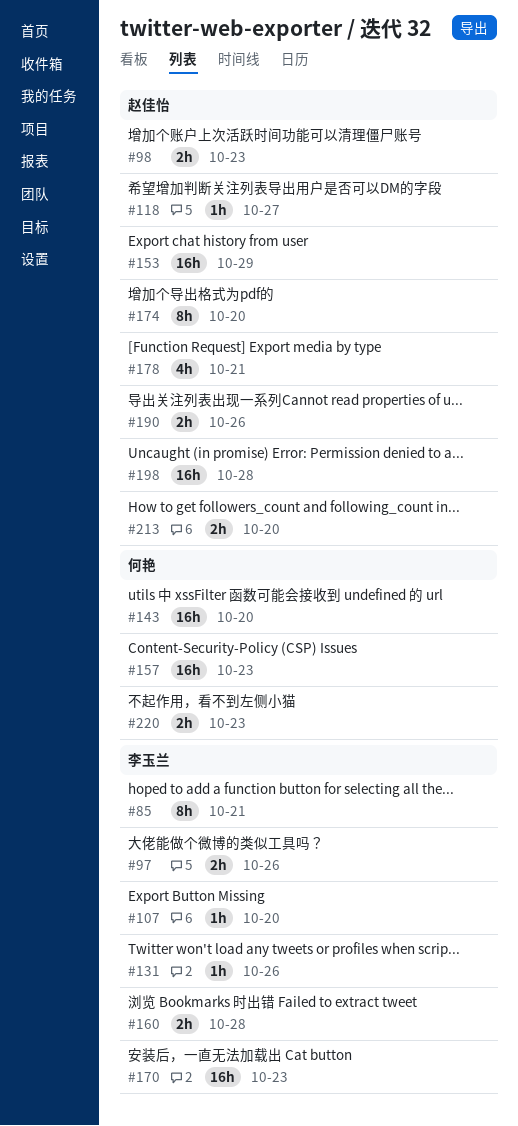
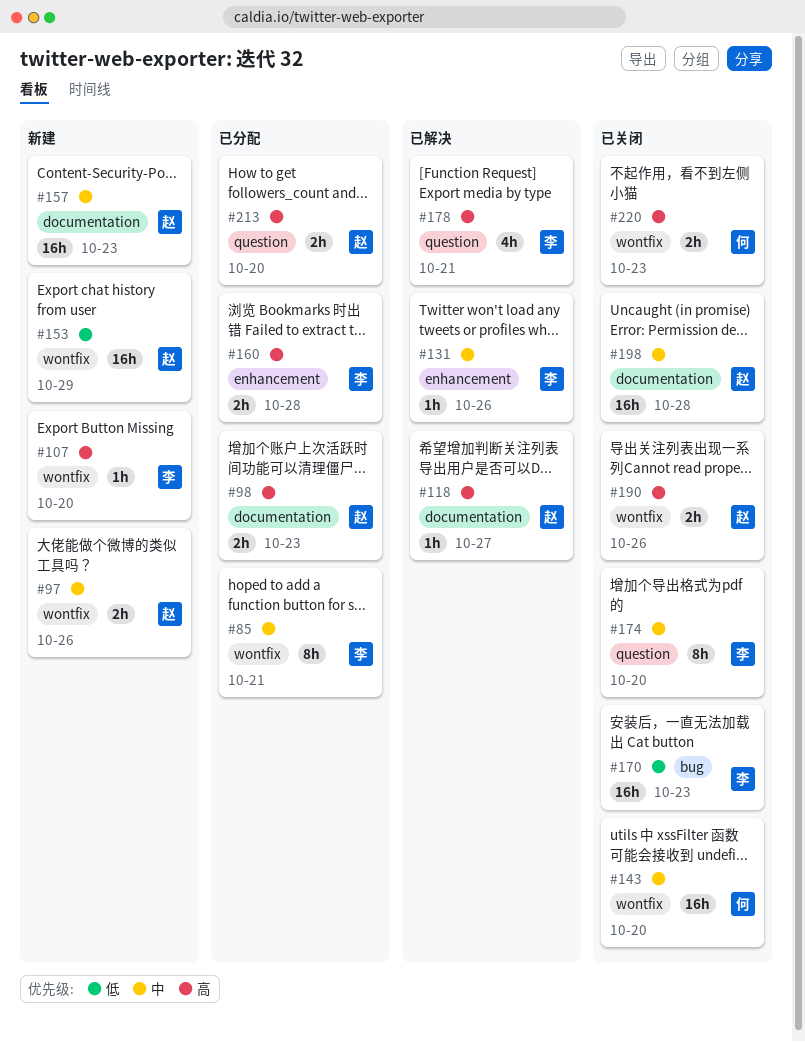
#97, owner: 李玉兰 -> 赵佳怡
#157, owner: 何艳 -> 赵佳怡
#174, owner: 赵佳怡 -> 李玉兰
#178, owner: 赵佳怡 -> 李玉兰

